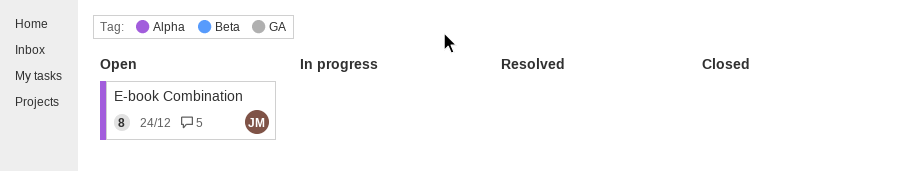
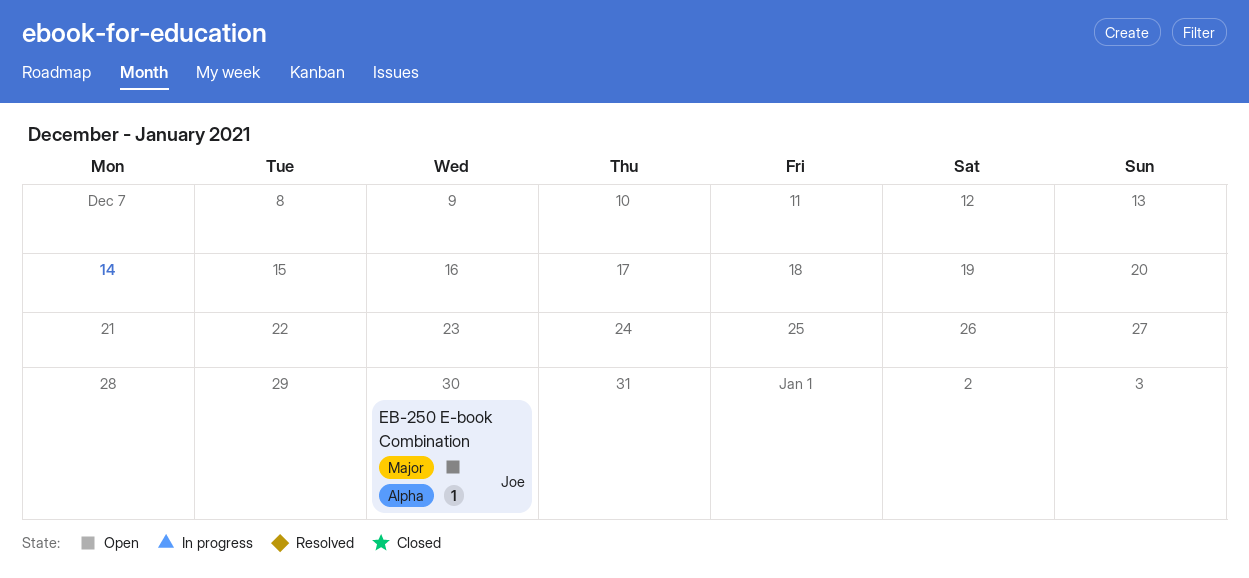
E-book Combination, estimate: 8 -> 1
E-book Combination, due: Dec 24 -> Dec 30

